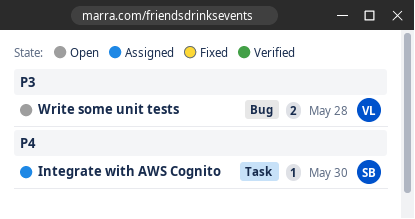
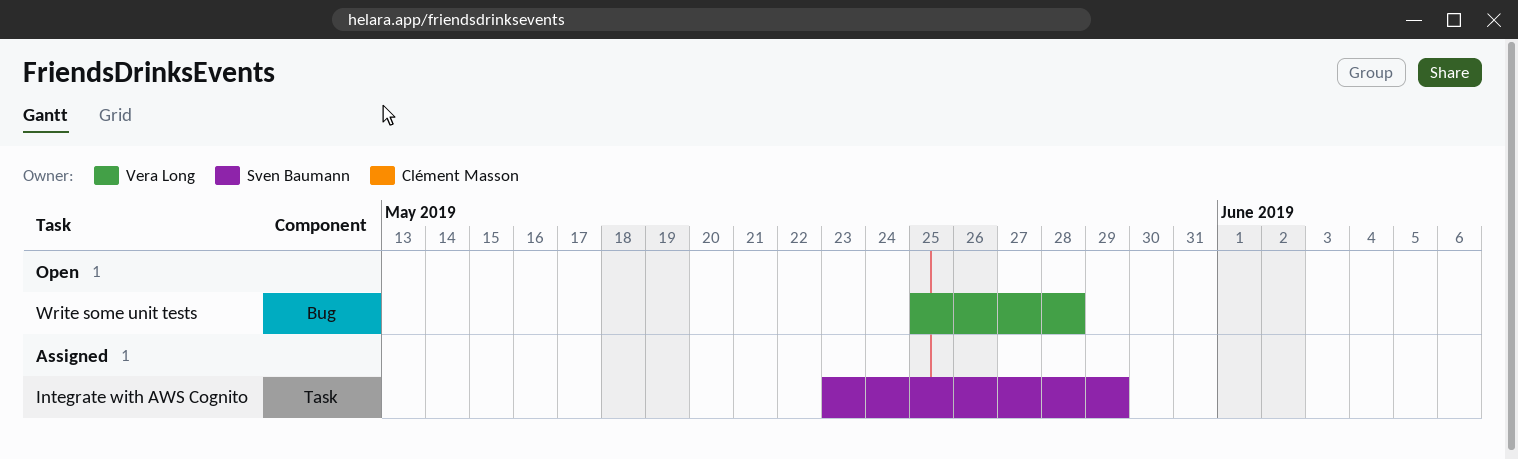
Integrate with AWS Cognito, due: May 30 -> May 29

